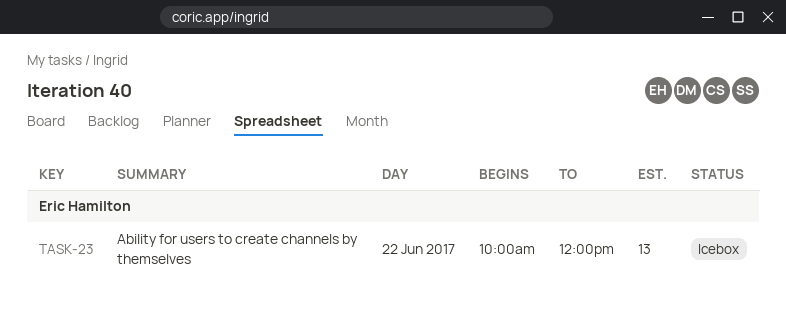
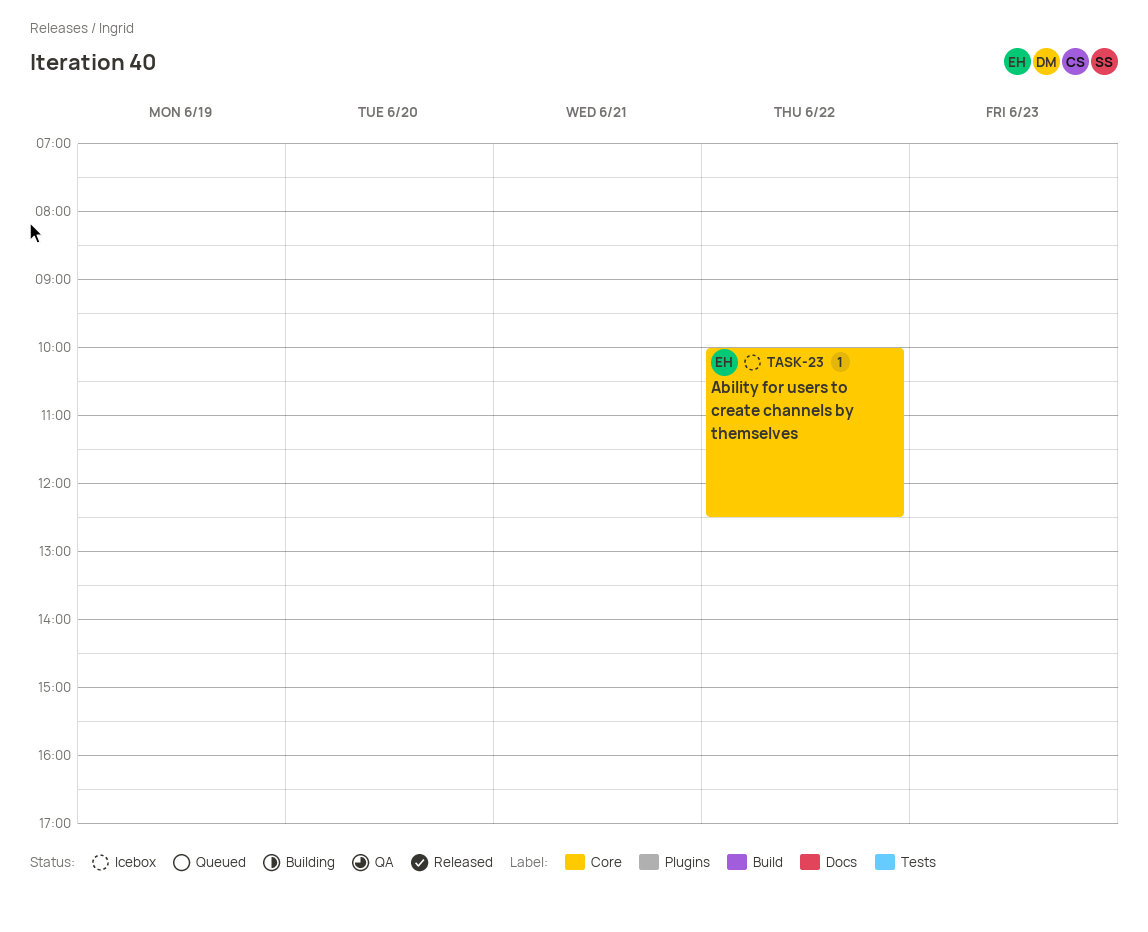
TASK-23, estimate: 13 -> 1
TASK-23, ends: 12:00 -> 12:30

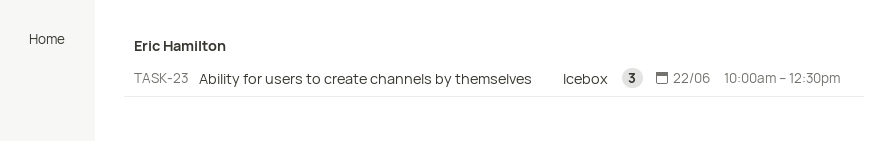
TASK-23, estimate: 1 -> 3

